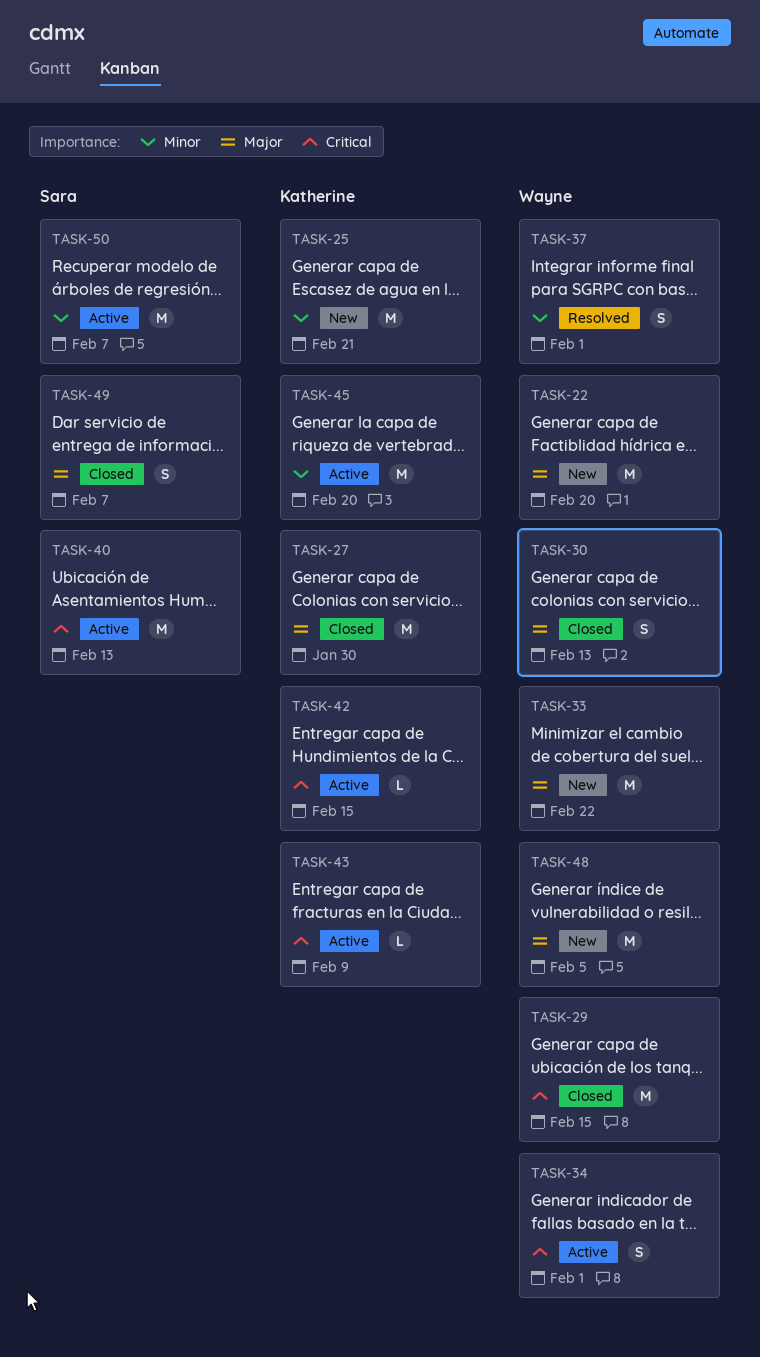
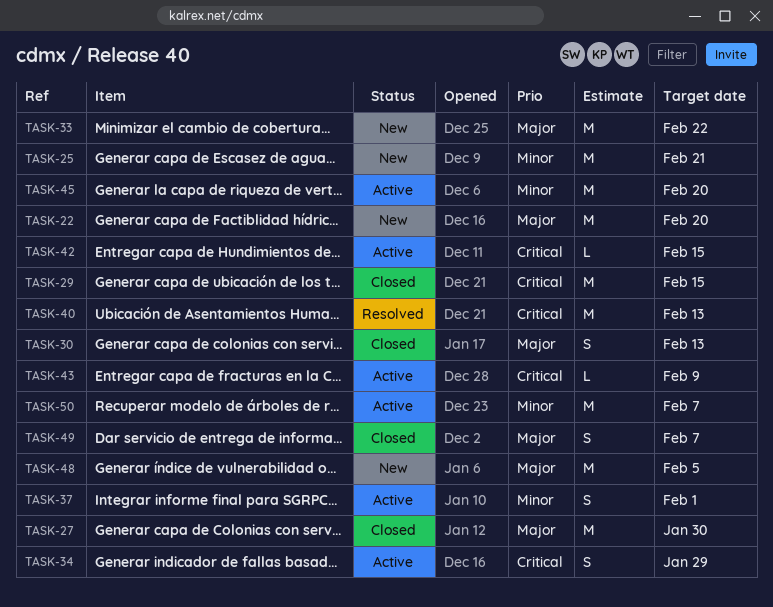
TASK-34, due: Feb 1 -> Jan 29
TASK-37, status: Resolved -> Active
TASK-40, status: Active -> Resolved

